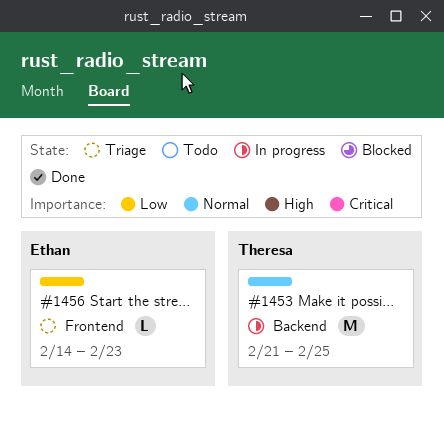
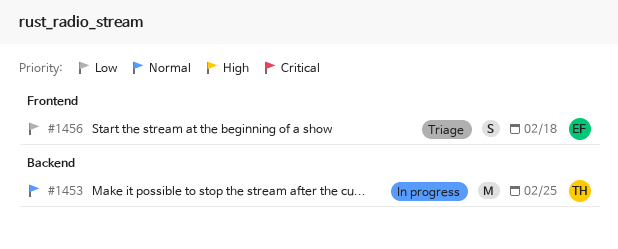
#1456, estimate: L -> S
#1456, due: Feb 23 -> Feb 18

